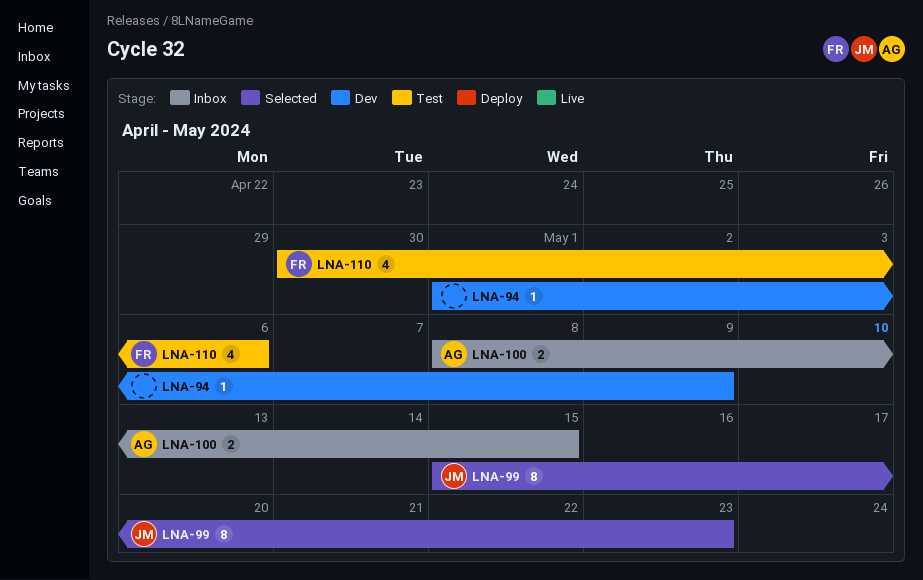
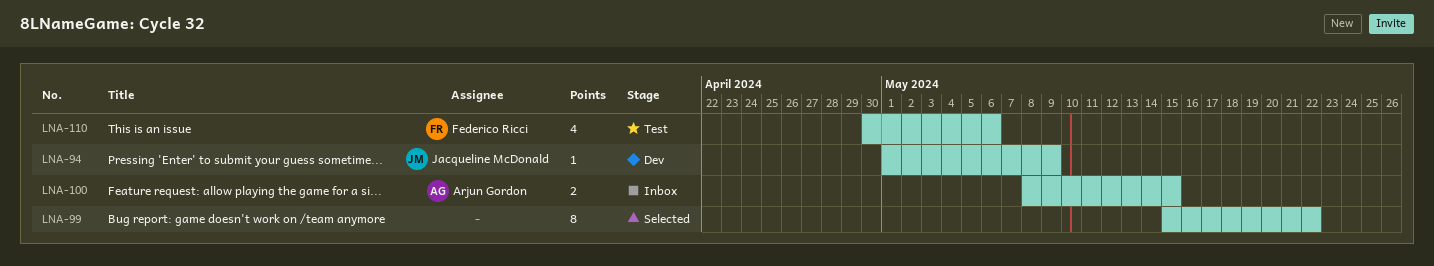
LNA-94, owner: none -> Jacqueline McDonald
LNA-99, owner: Jacqueline McDonald -> none
LNA-99, due: May 23 -> May 22

